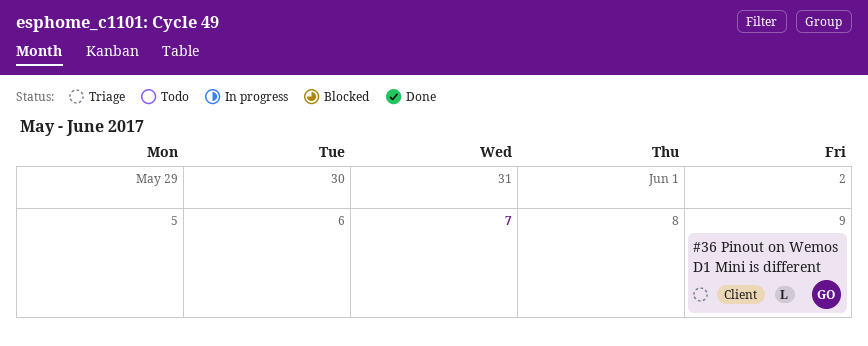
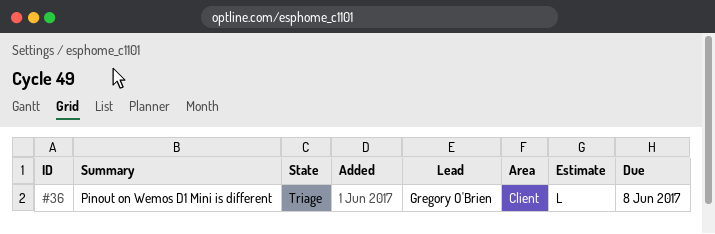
#36, due: Jun 9 -> Jun 8

